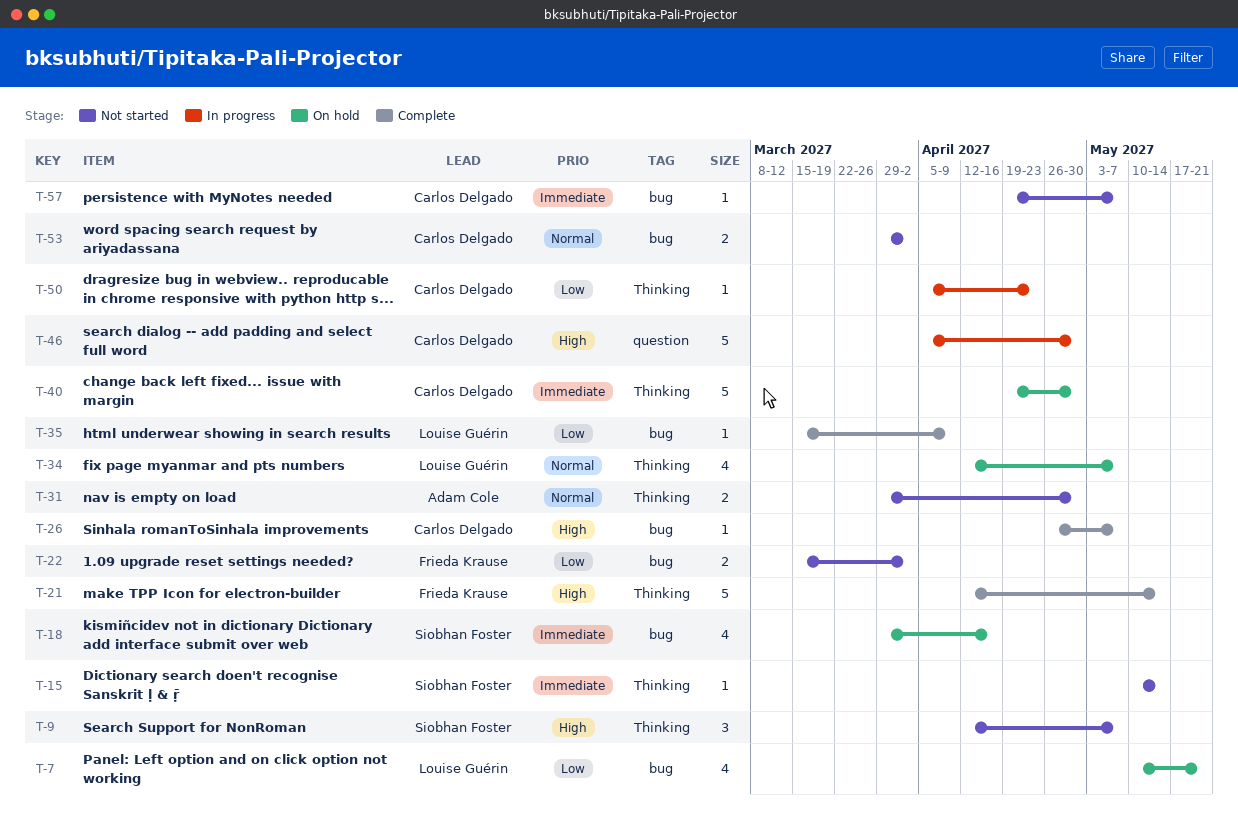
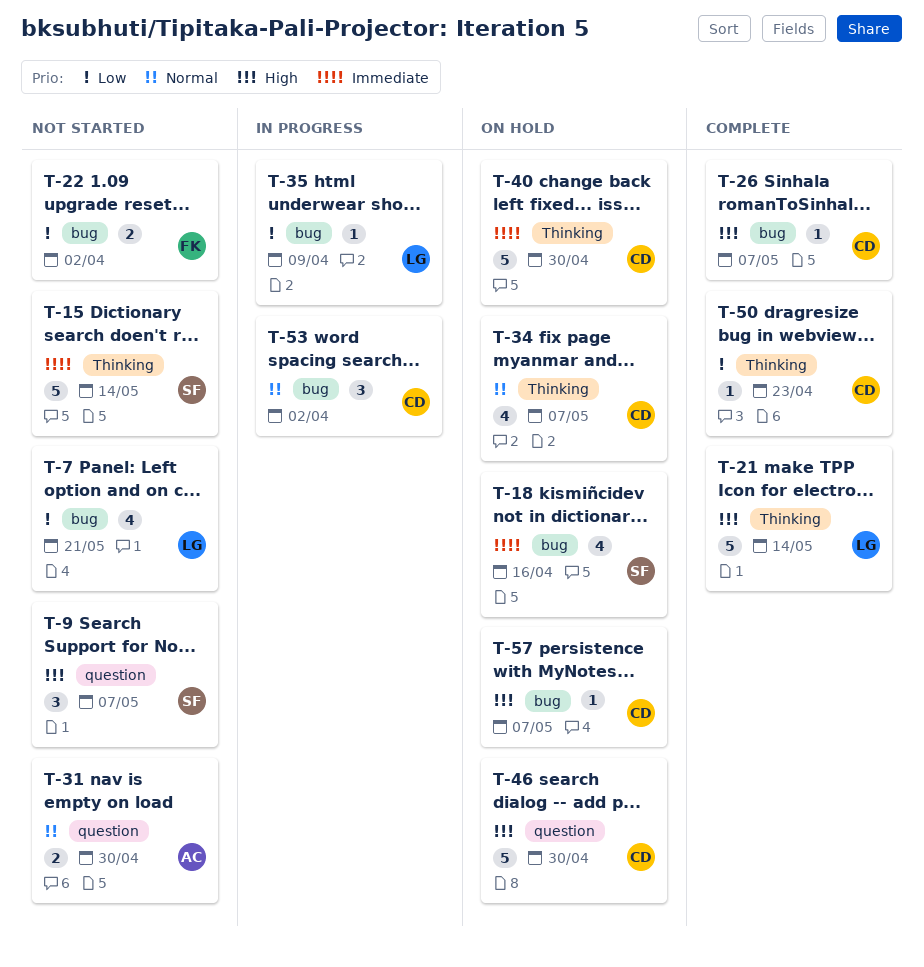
T-7, status: On hold -> Not started
T-9, label: Thinking -> question
T-15, estimate: 1 -> 5
T-21, owner: Frieda Krause -> Louise Guérin
T-31, label: Thinking -> question
T-34, owner: Louise Guérin -> Carlos Delgado
T-35, status: Complete -> In progress
T-46, status: In progress -> On hold
T-50, status: In progress -> Complete
T-53, status: Not started -> In progress
T-53, estimate: 2 -> 3
T-57, status: Not started -> On hold
T-57, priority: Immediate -> High

